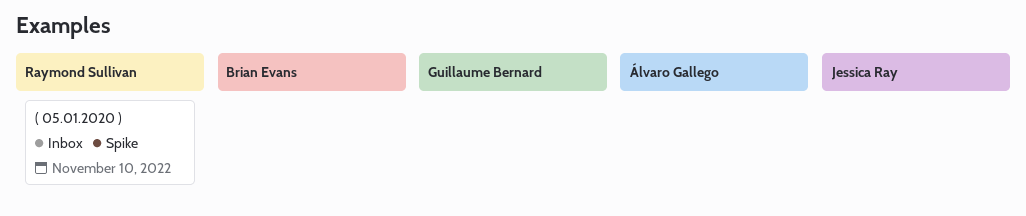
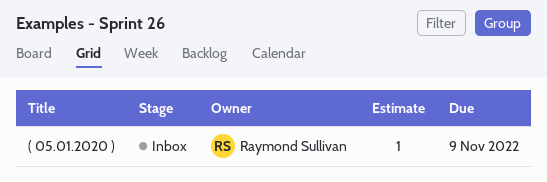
( 05.01.2020 ), due: Nov 10 -> Nov 9

